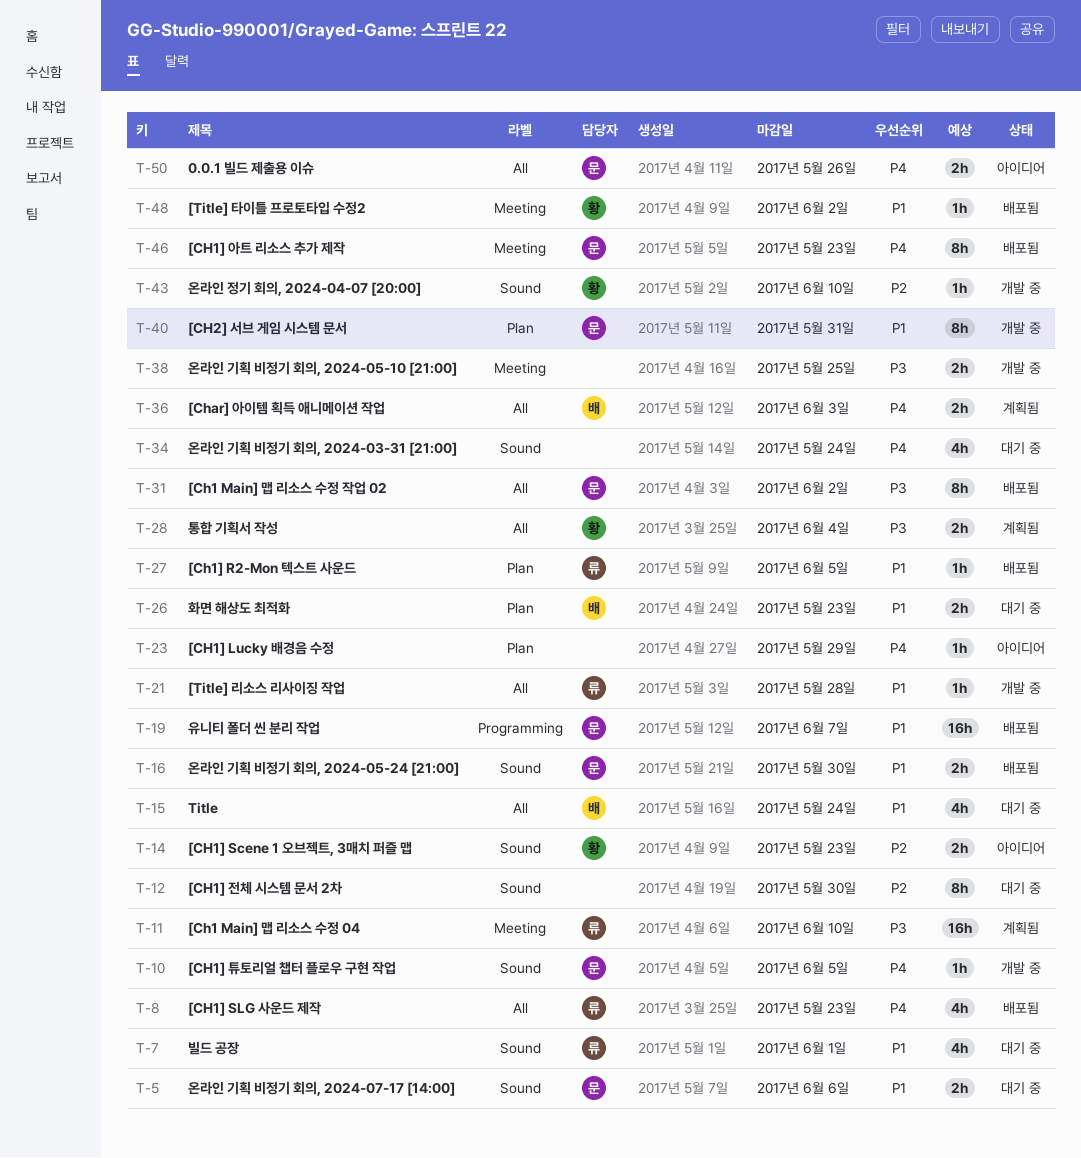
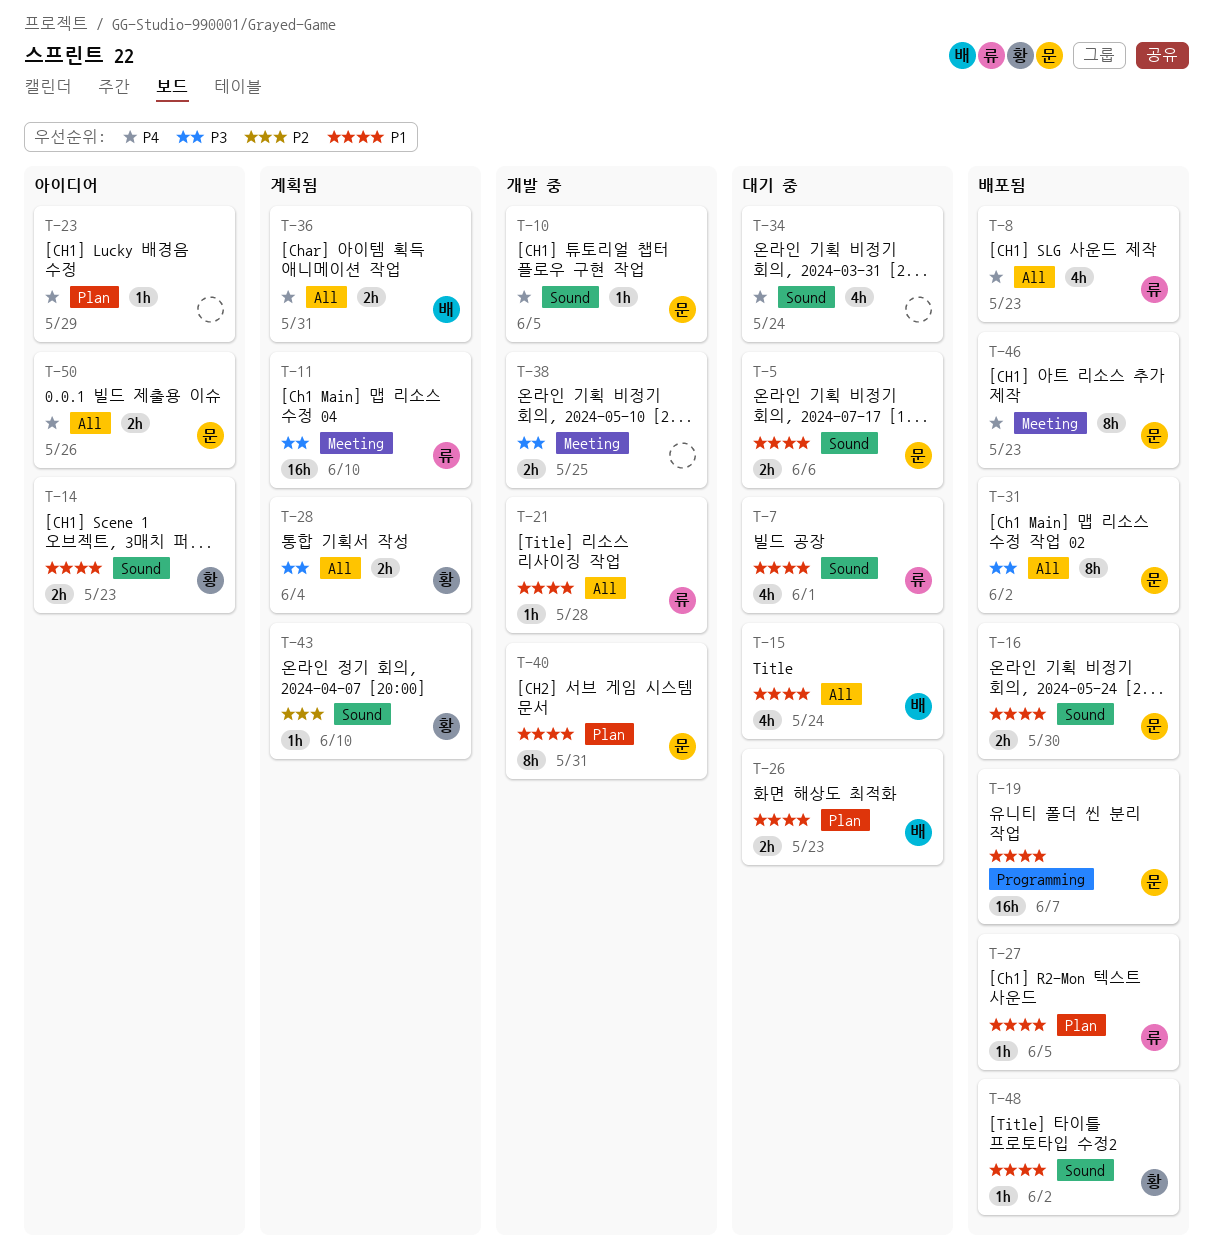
T-12: present -> none
T-14, priority: P2 -> P1
T-36, due: Jun 3 -> May 31
T-43, status: 개발 중 -> 계획됨
T-48, label: Meeting -> Sound

